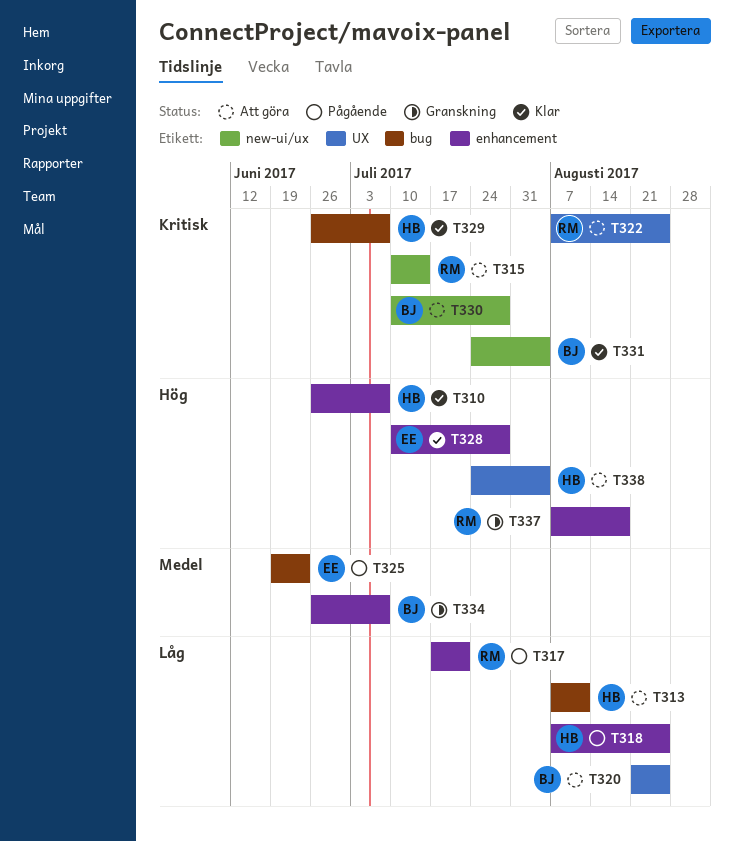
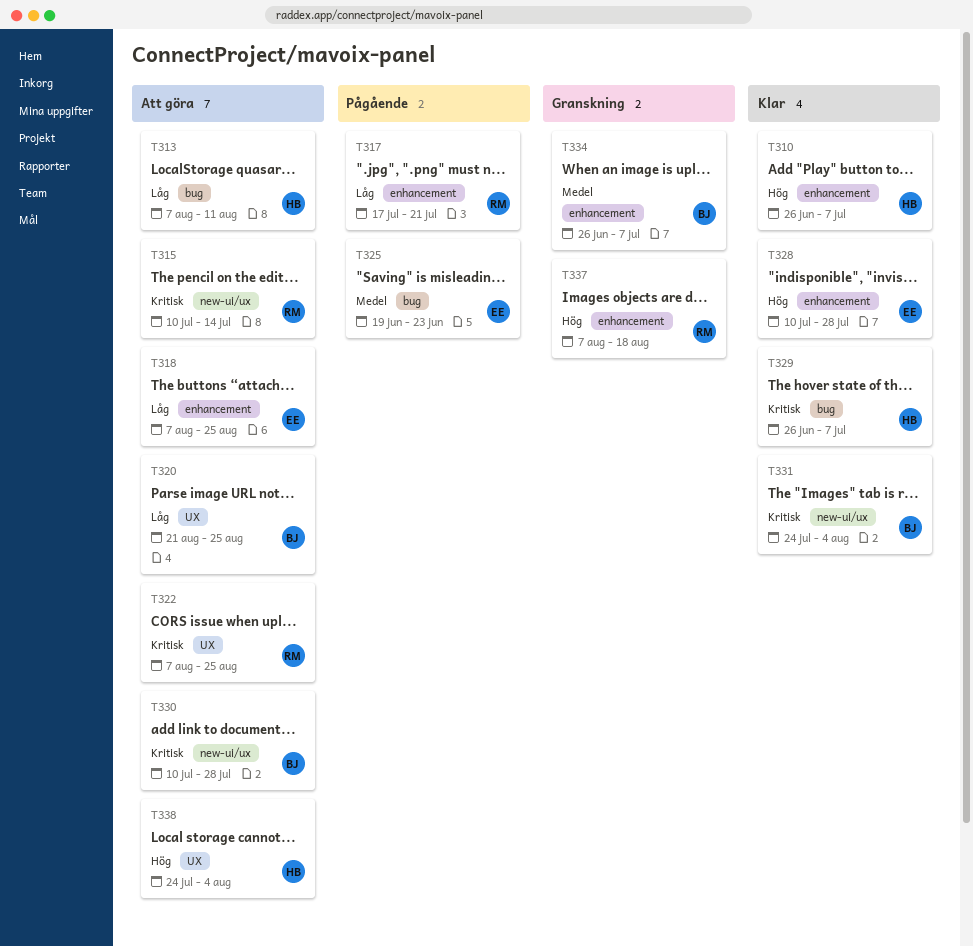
T318, status: Pågående -> Att göra
T318, owner: HB -> EE

